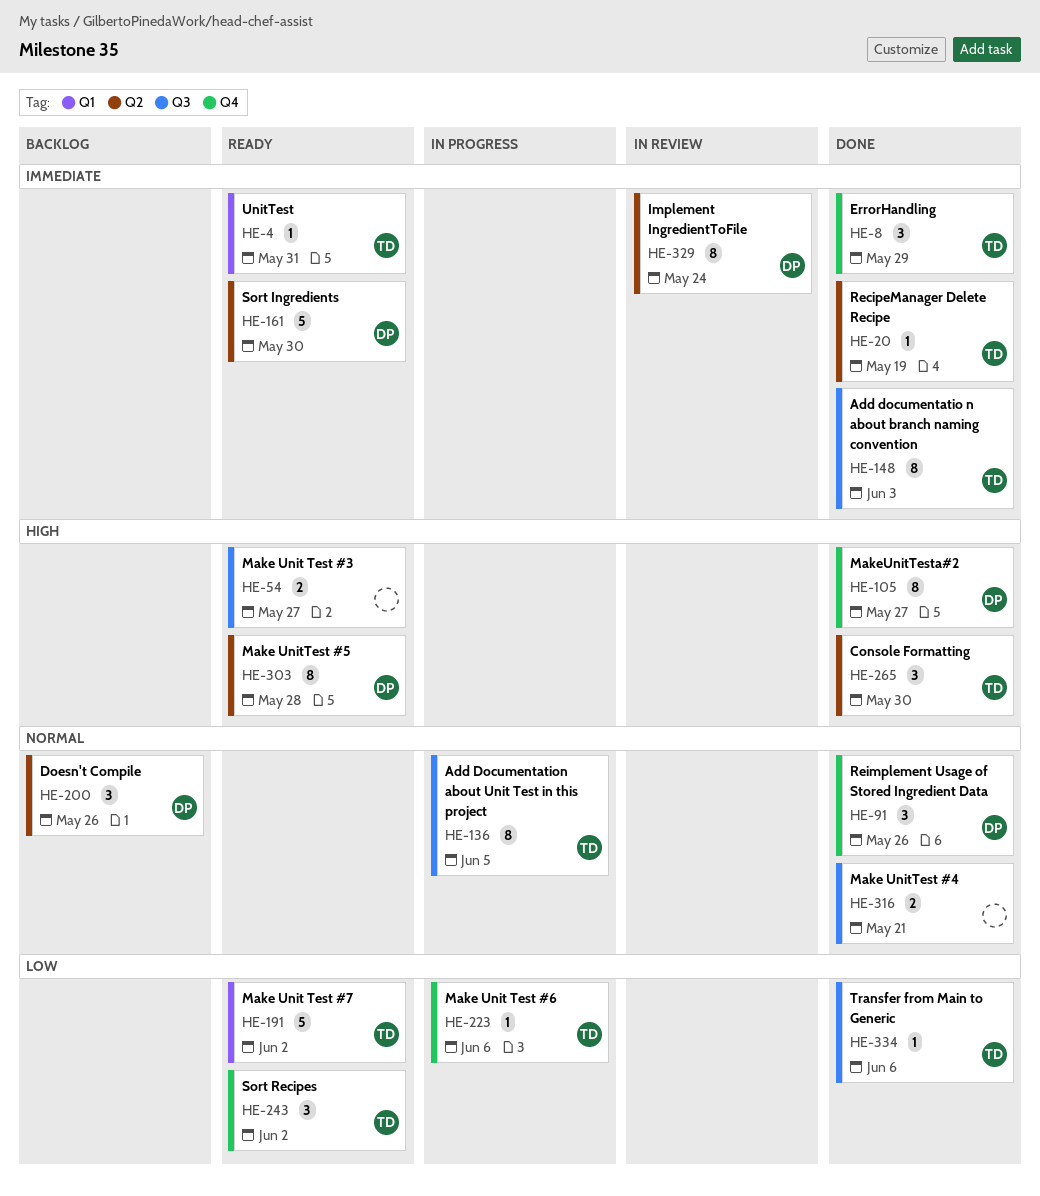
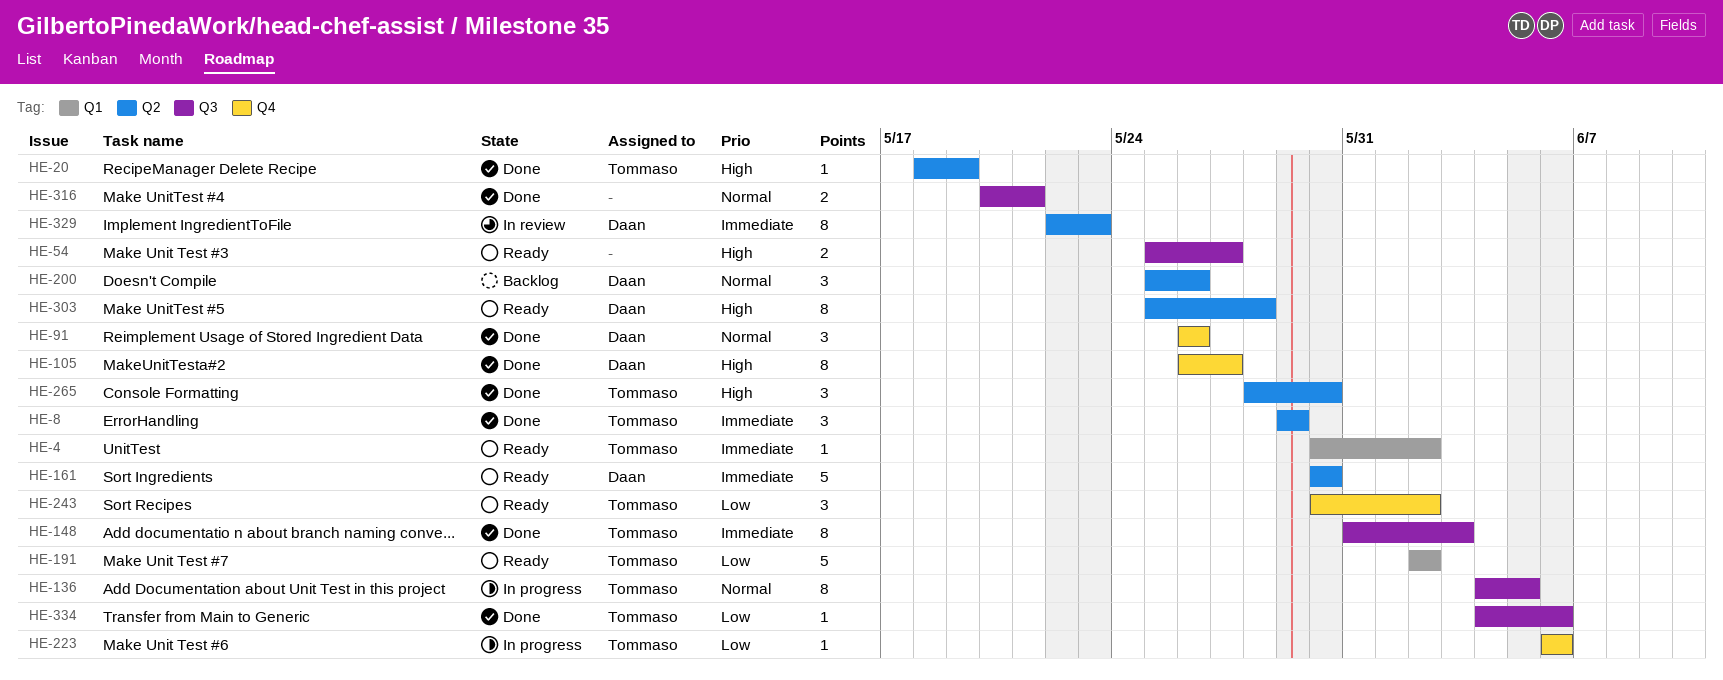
HE-4, due: May 31 -> Jun 2
HE-8, label: Q4 -> Q2
HE-20, priority: Immediate -> High
HE-329, due: May 24 -> May 23

